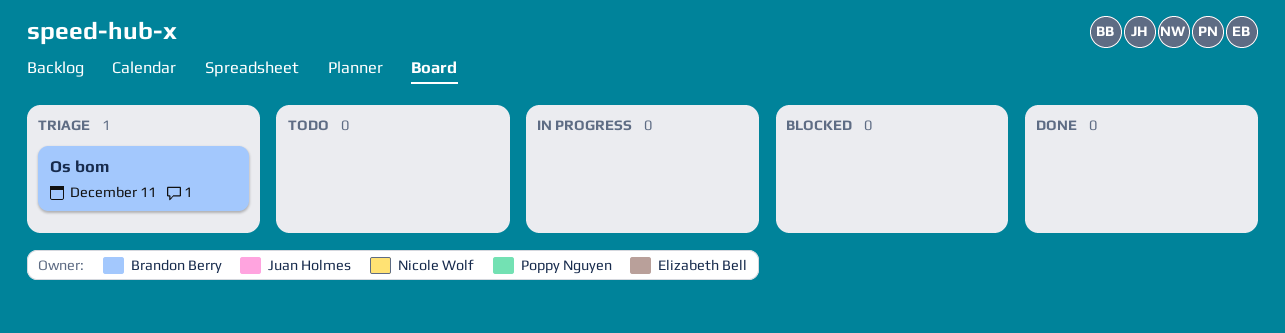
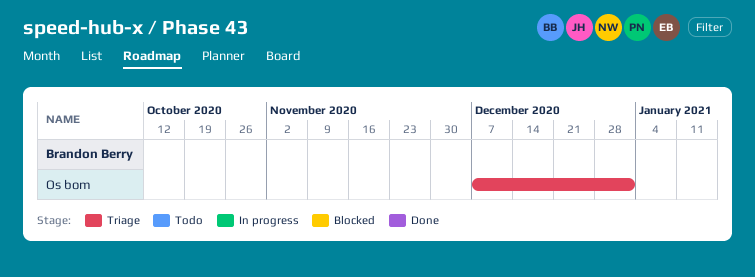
Os bom, due: Dec 11 -> Jan 1

